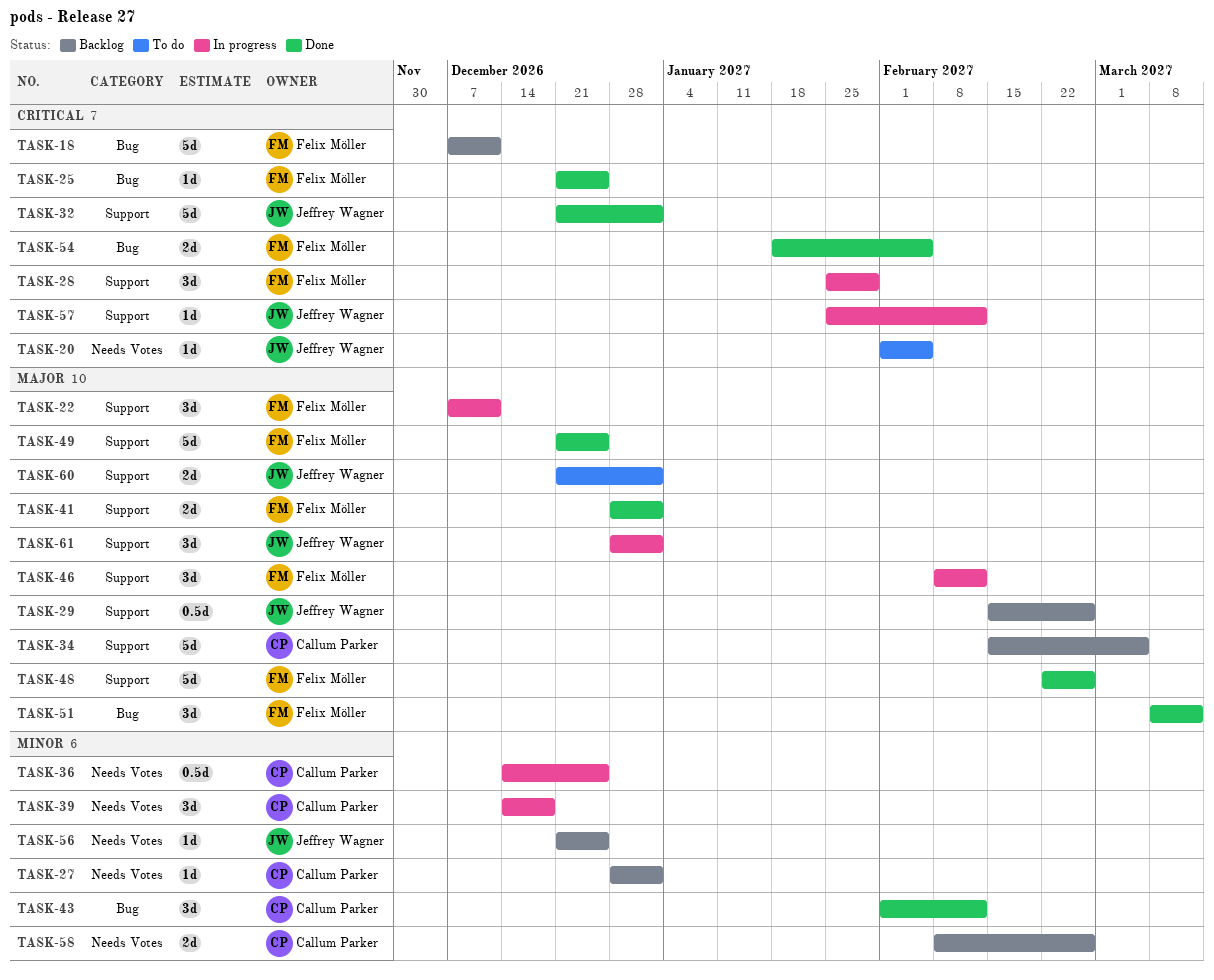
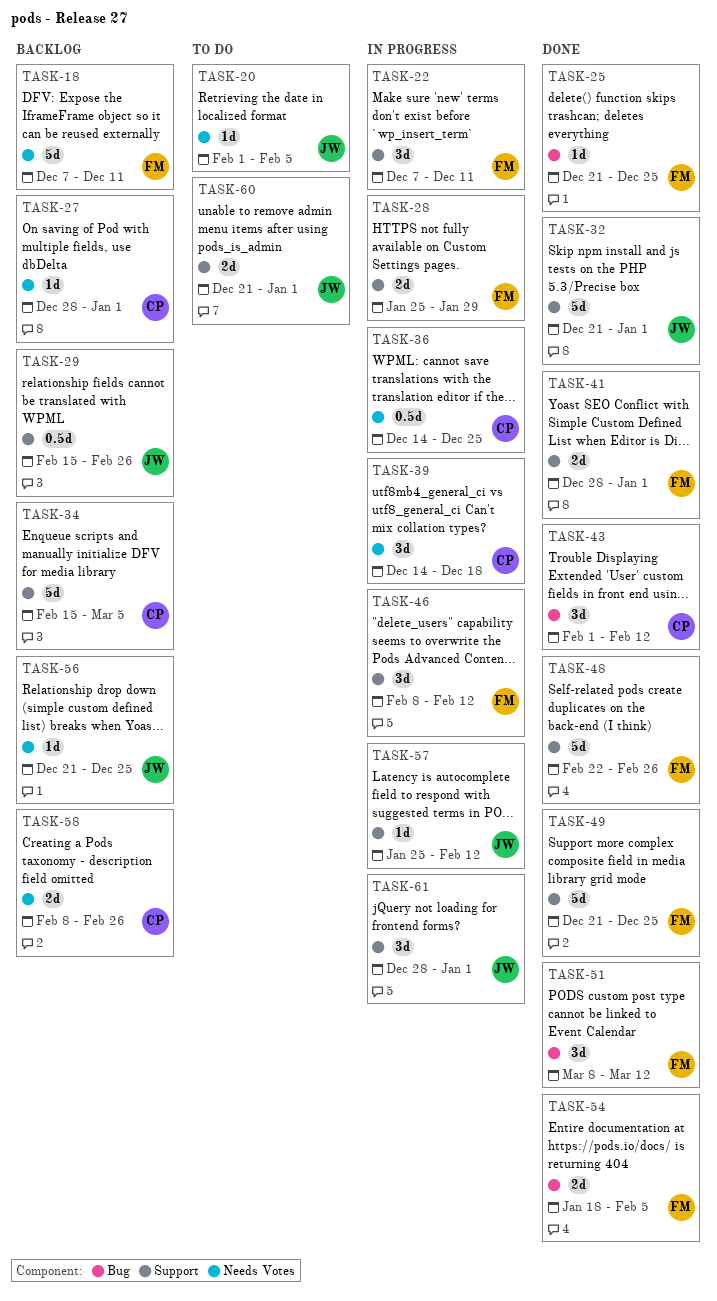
TASK-18, label: Bug -> Needs Votes
TASK-28, estimate: 3d -> 2d

